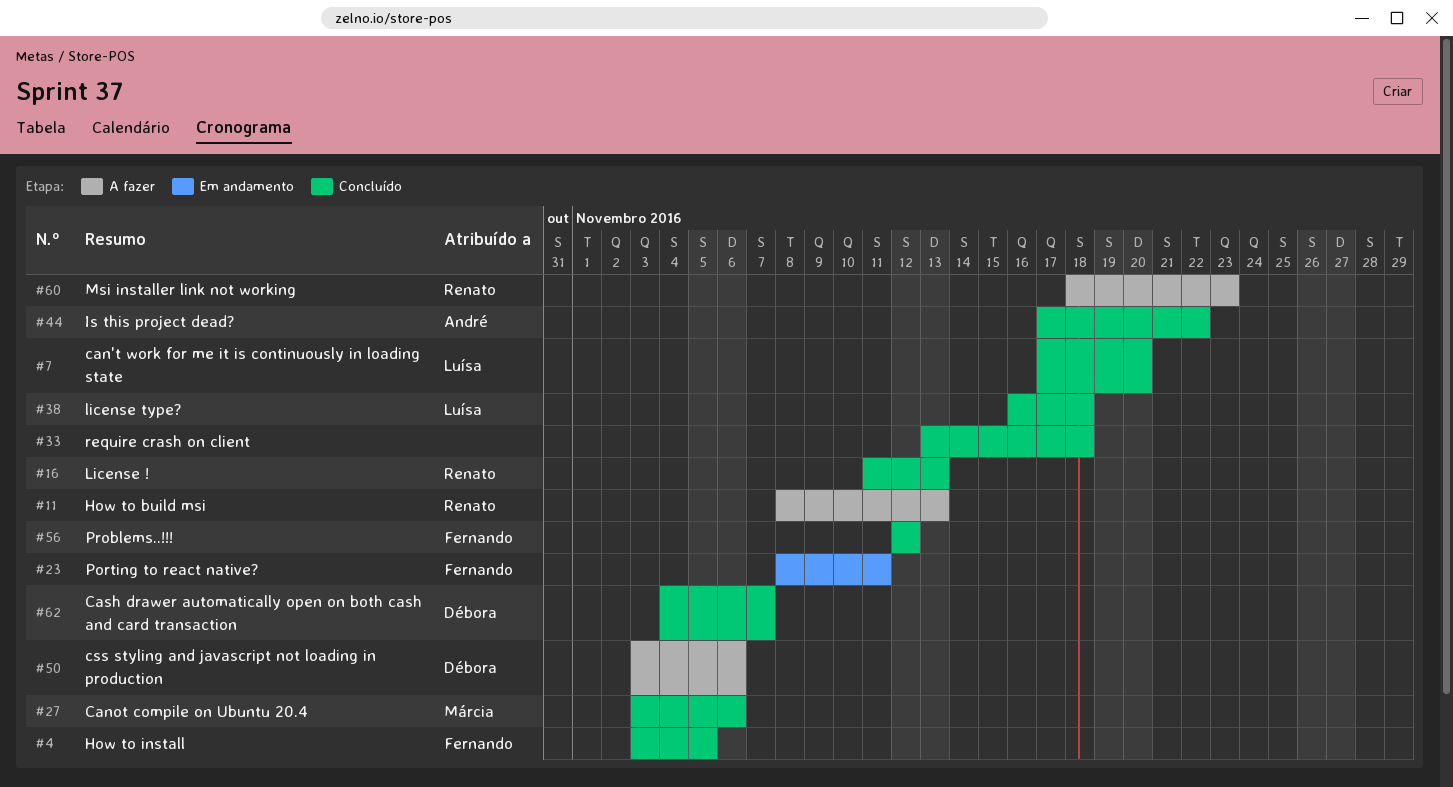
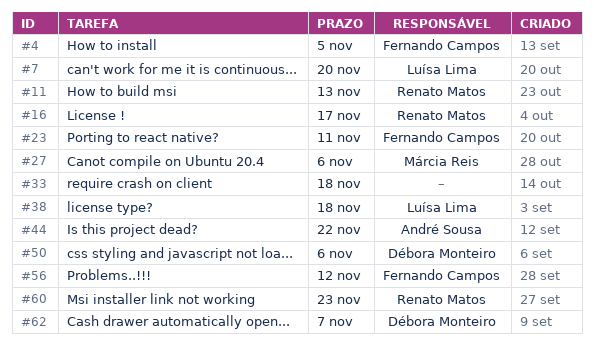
#16, due: Nov 13 -> Nov 17

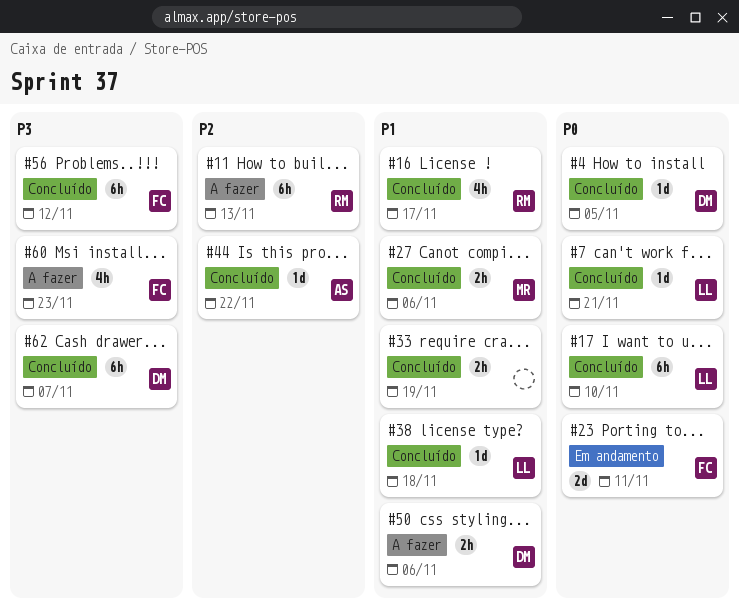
#4, owner: Fernando Campos -> Débora Monteiro
#7, due: Nov 20 -> Nov 21
#17: none -> present
#33, due: Nov 18 -> Nov 19
#60, owner: Renato Matos -> Fernando Campos

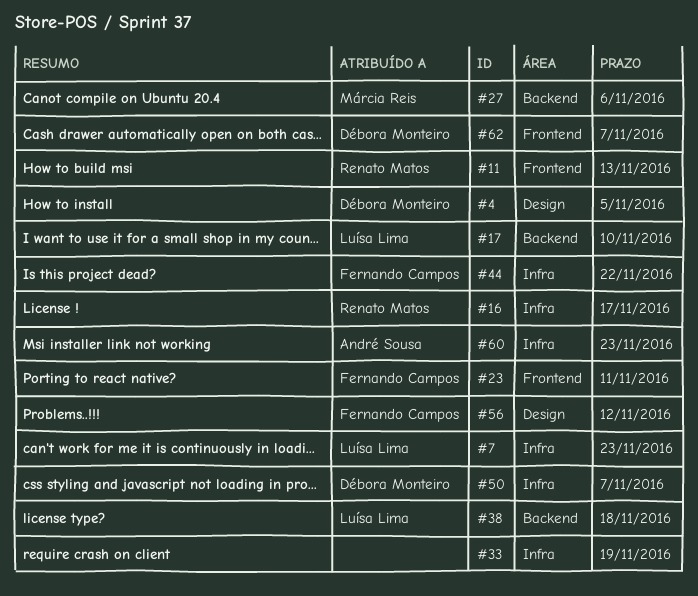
#7, due: Nov 21 -> Nov 23
#44, owner: André Sousa -> Fernando Campos
#50, due: Nov 6 -> Nov 7
#60, owner: Fernando Campos -> André Sousa

